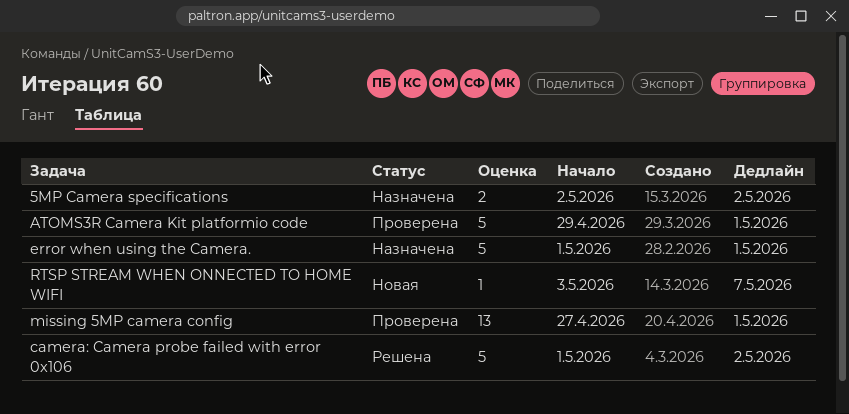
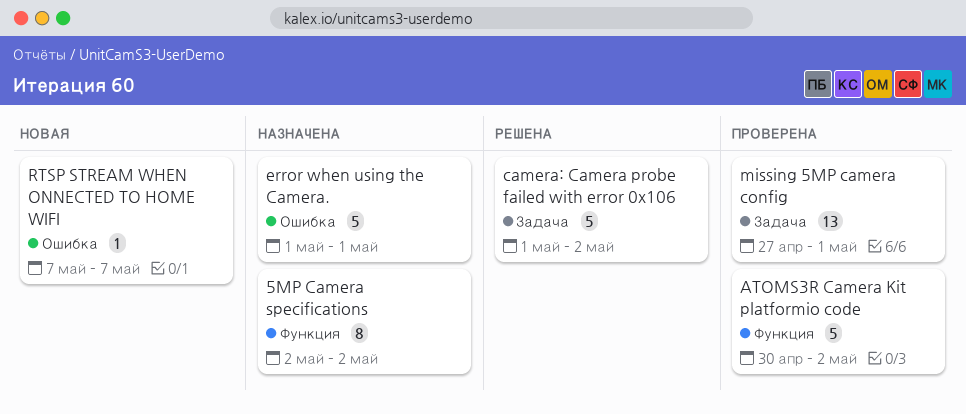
5MP Camera specifications, estimate: 2 -> 8
ATOMS3R Camera Kit platformio code, start: Apr 29 -> Apr 30
ATOMS3R Camera Kit platformio code, due: May 1 -> May 2
RTSP STREAM WHEN ONNECTED TO HOME WIFI, start: May 3 -> May 7

